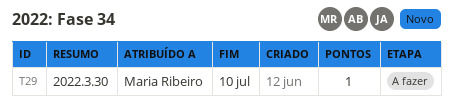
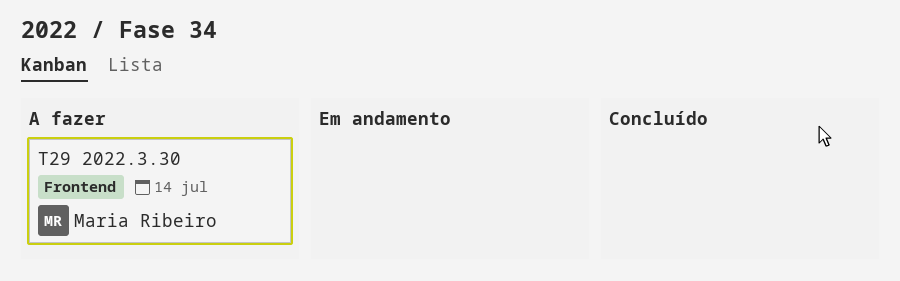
T29, due: Jul 10 -> Jul 14

